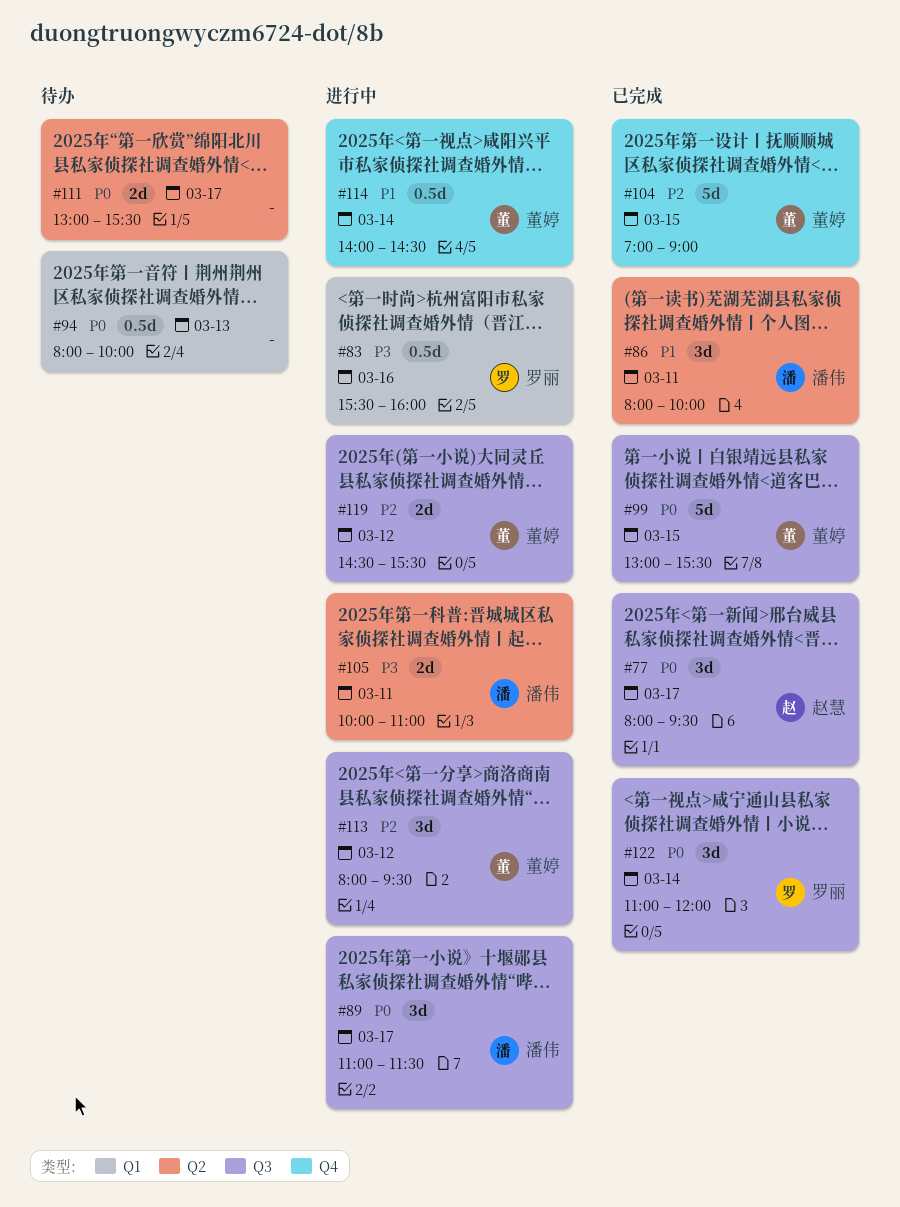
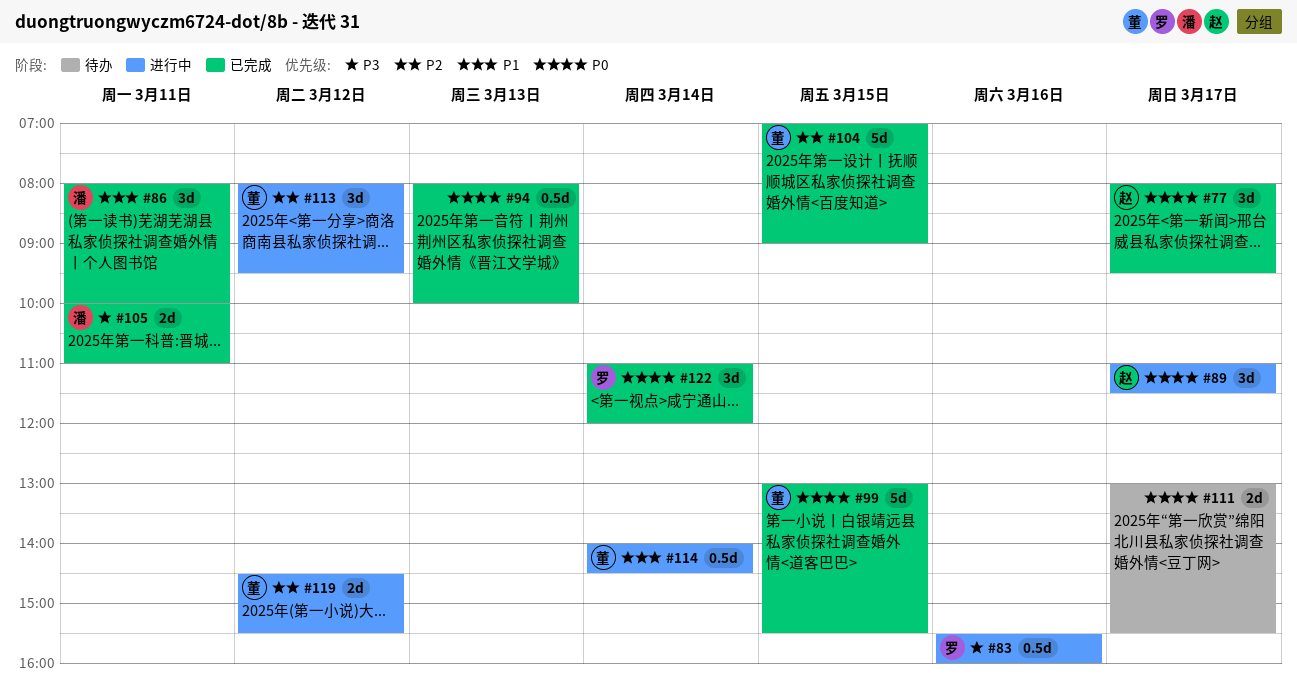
#89, owner: 潘伟 -> 赵慧
#94, status: 待办 -> 已完成
#105, status: 进行中 -> 已完成

